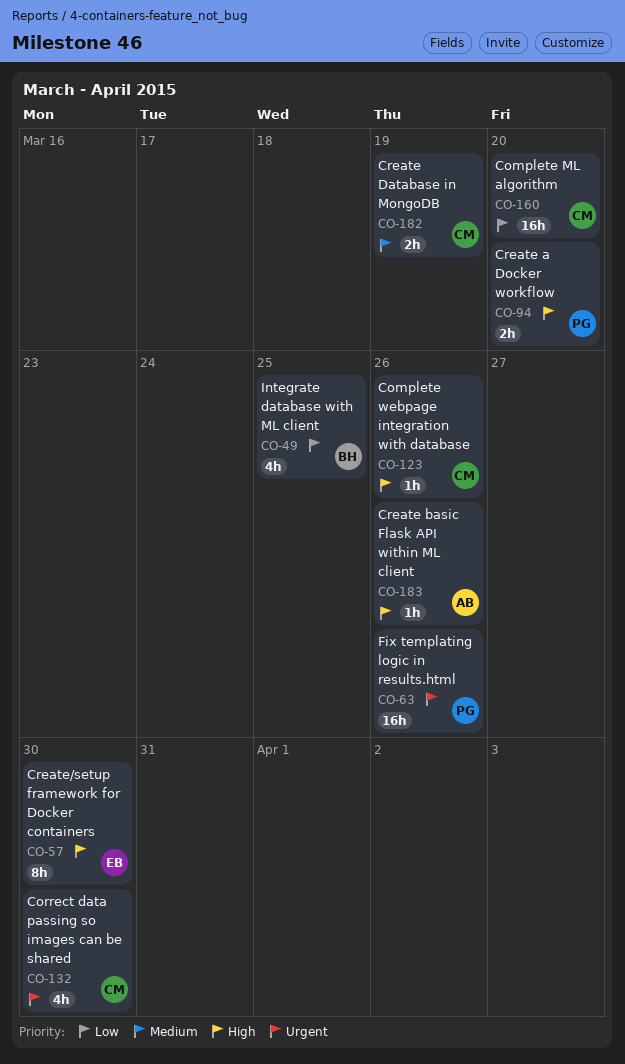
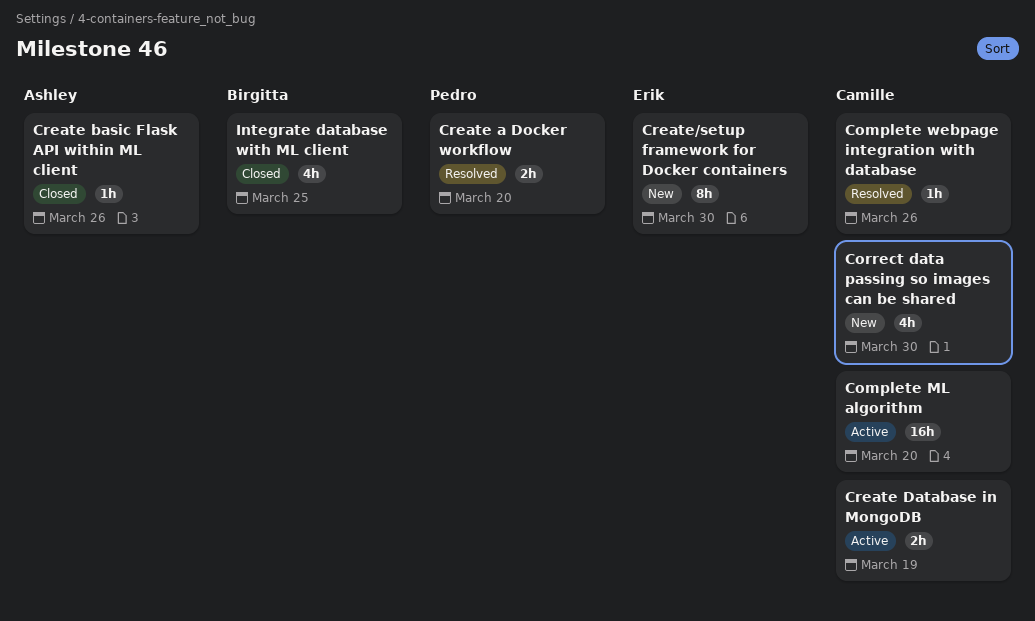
Fix templating logic in results.html: present -> none

